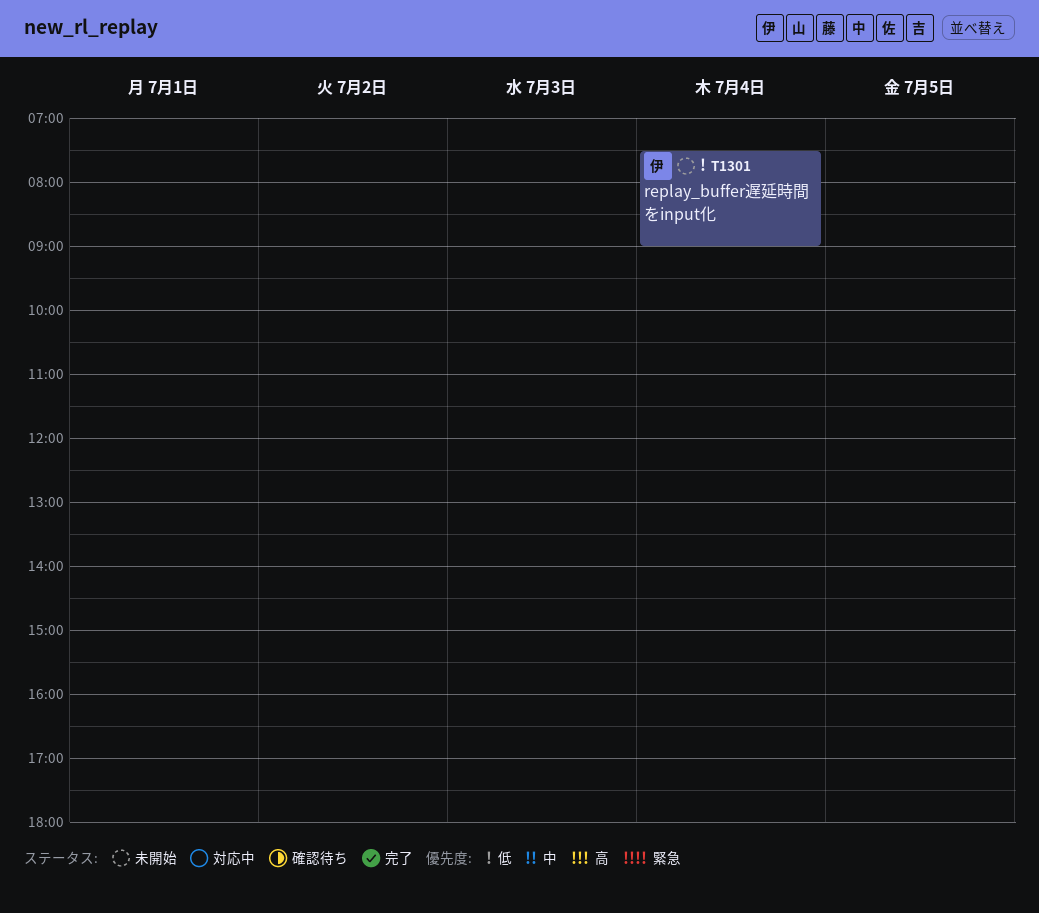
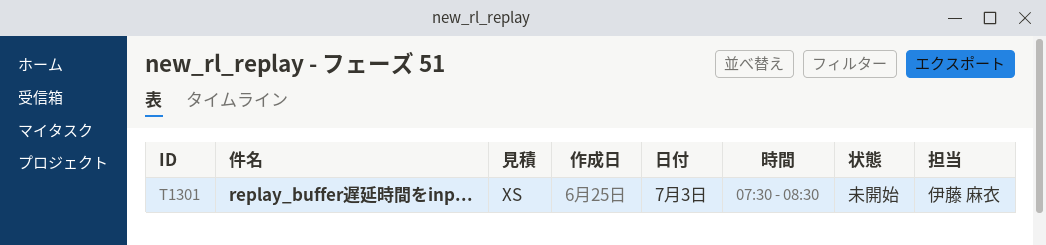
T1301, day: Jul 4 -> Jul 3
T1301, ends: 09:00 -> 08:30

